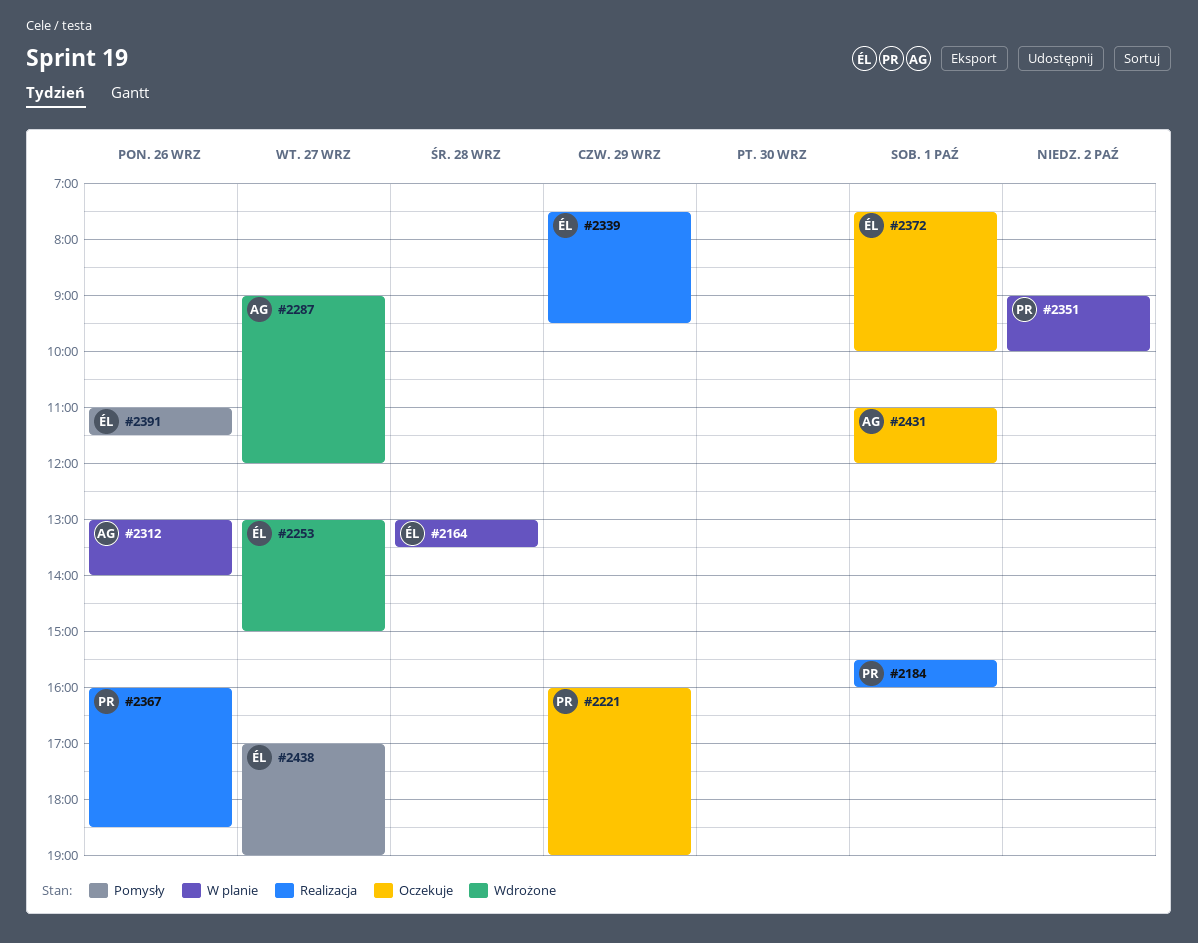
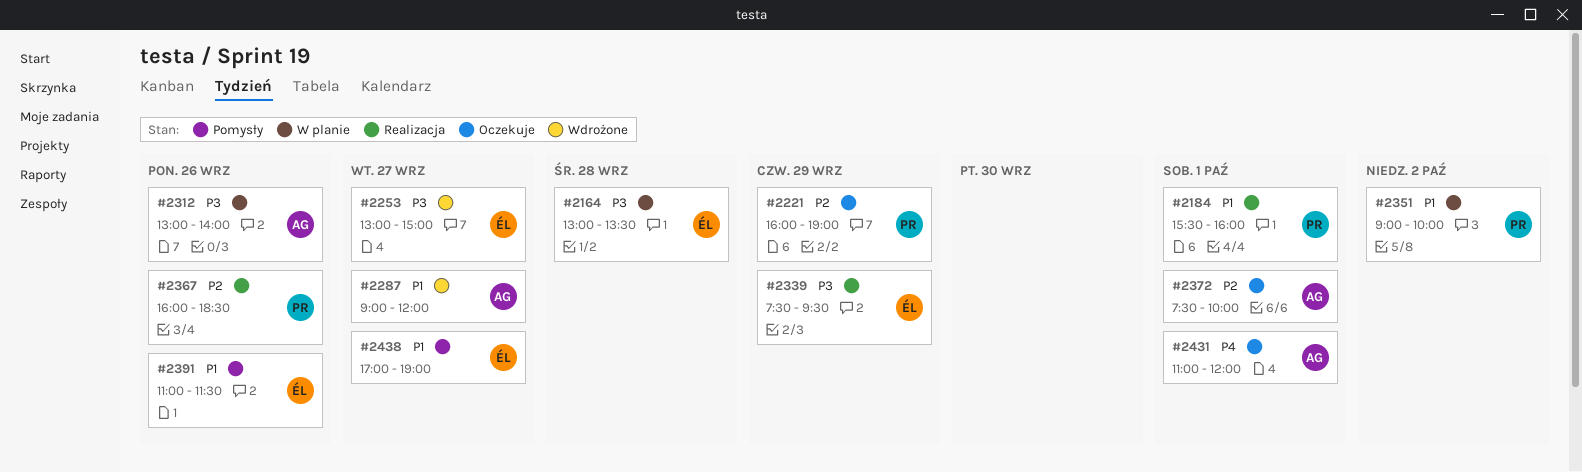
#2372, owner: ÉL -> AG

